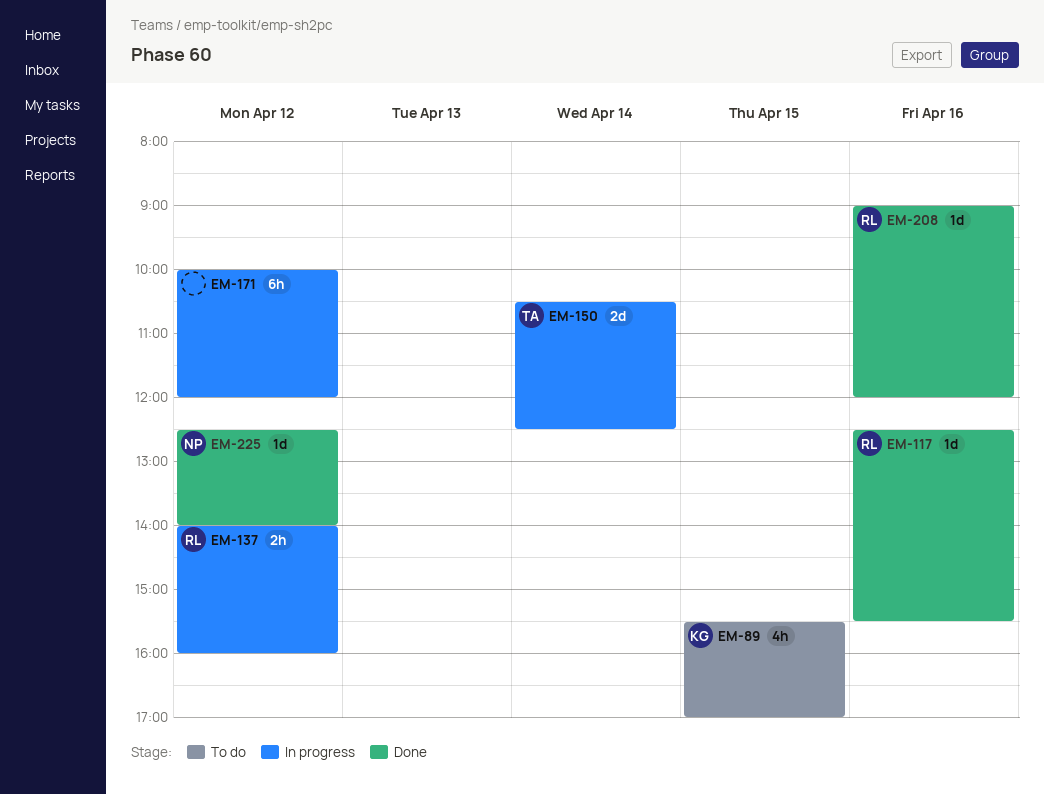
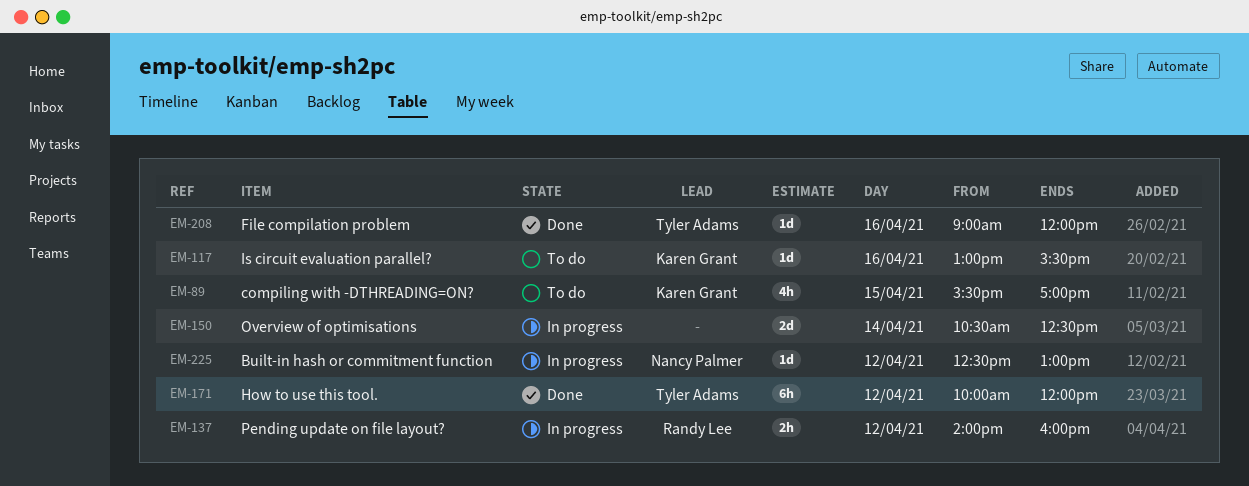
EM-117, status: Done -> To do
EM-117, owner: Randy Lee -> Karen Grant
EM-117, begins: 12:30 -> 13:00
EM-150, owner: Tyler Adams -> none
EM-171, status: In progress -> Done
EM-171, owner: none -> Tyler Adams
EM-208, owner: Randy Lee -> Tyler Adams
EM-225, status: Done -> In progress
EM-225, ends: 14:00 -> 13:00

